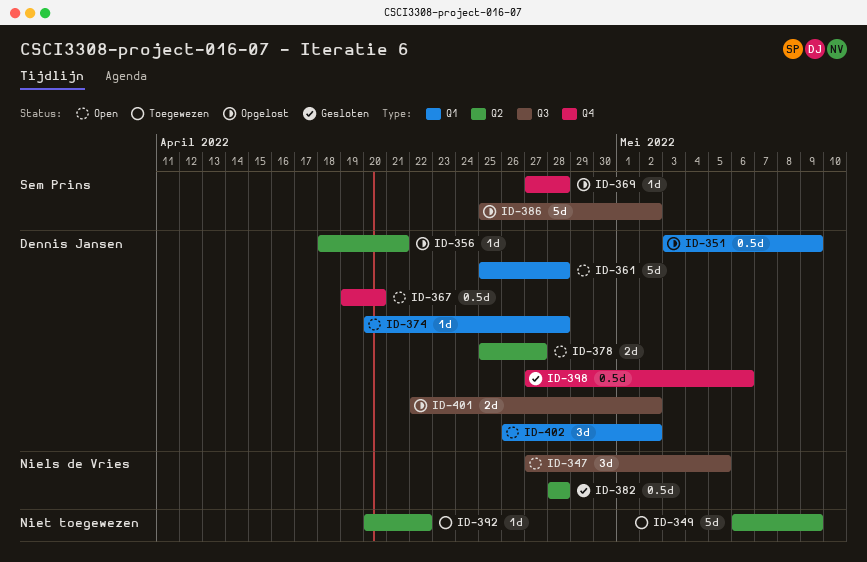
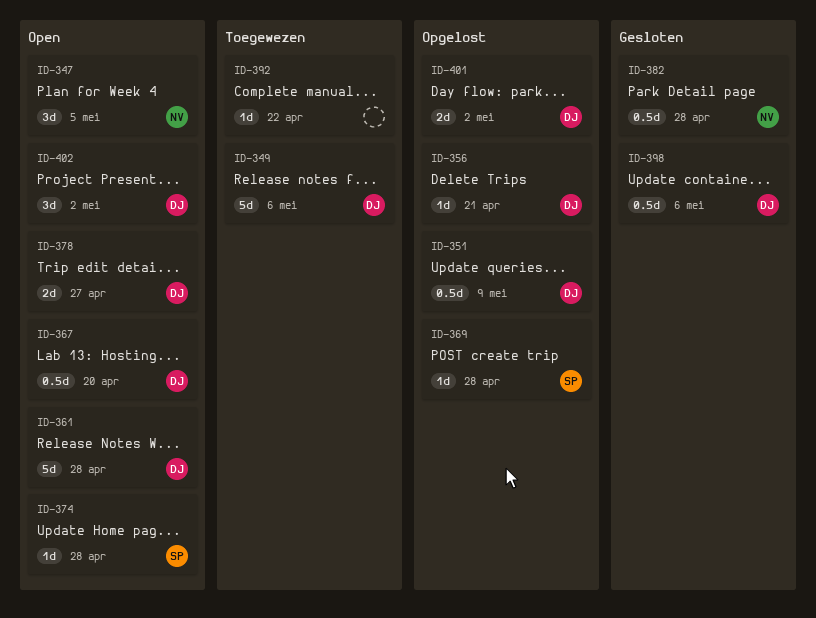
ID-349, owner: none -> Dennis Jansen
ID-349, due: May 9 -> May 6
ID-374, owner: Dennis Jansen -> Sem Prins
ID-386: present -> none

